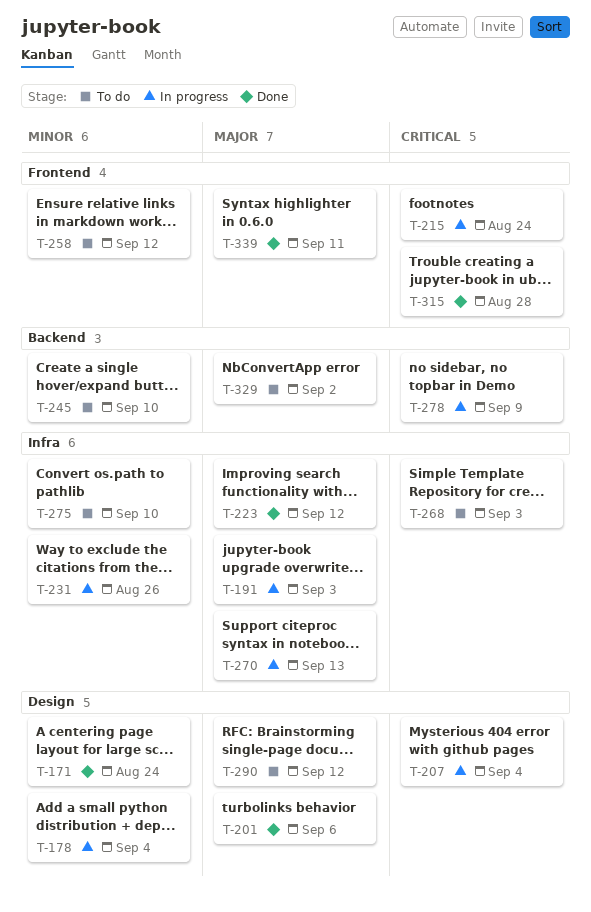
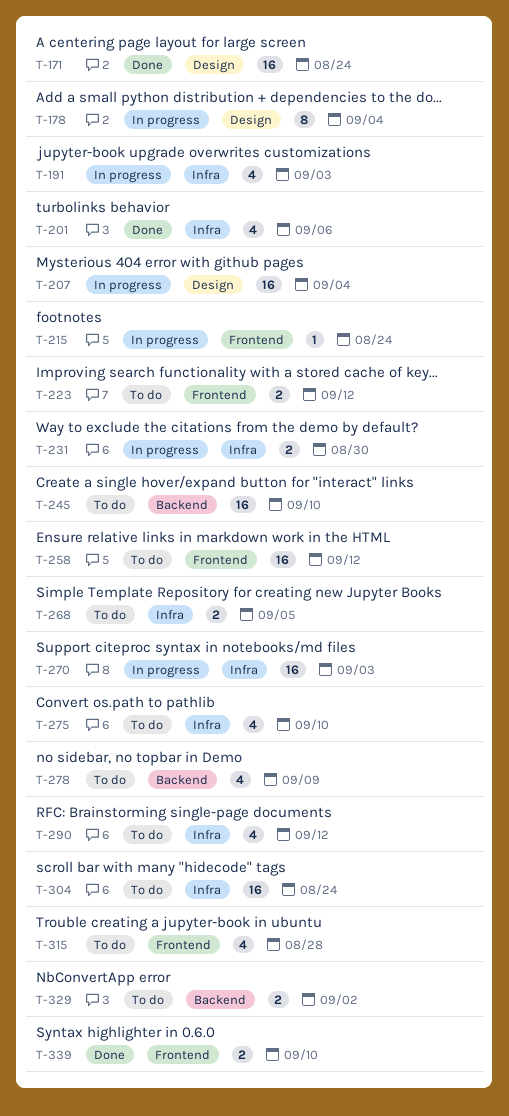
T-201, label: Design -> Infra
T-223, status: Done -> To do
T-223, label: Infra -> Frontend
T-231, due: Aug 26 -> Aug 30
T-268, due: Sep 3 -> Sep 5
T-270, due: Sep 13 -> Sep 3
T-278, status: In progress -> To do
T-290, label: Design -> Infra
T-304: none -> present
T-315, status: Done -> To do
T-339, due: Sep 11 -> Sep 10

